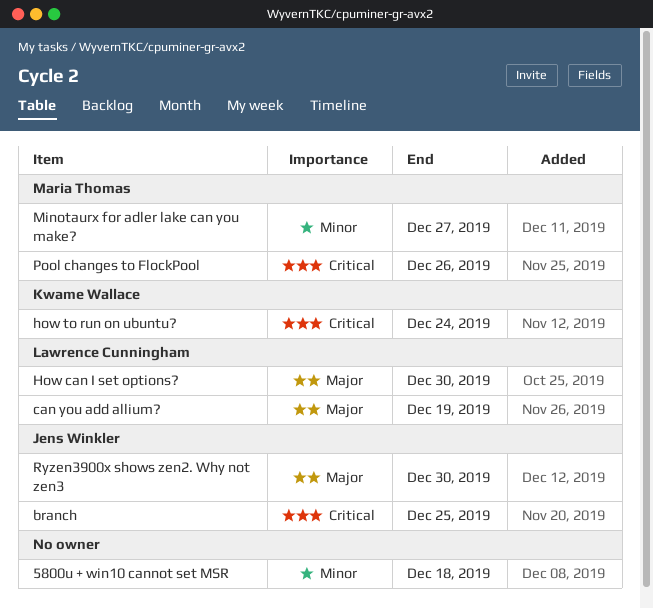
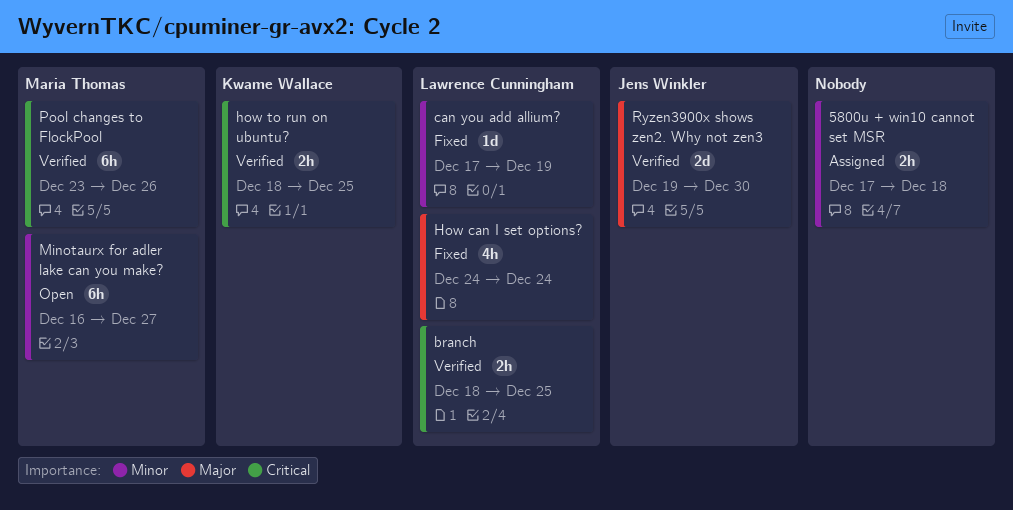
branch, owner: Jens Winkler -> Lawrence Cunningham
can you add allium?, priority: Major -> Minor
How can I set options?, due: Dec 30 -> Dec 24
how to run on ubuntu?, due: Dec 24 -> Dec 25

